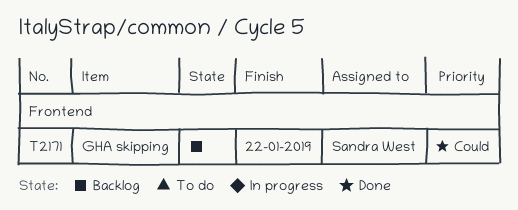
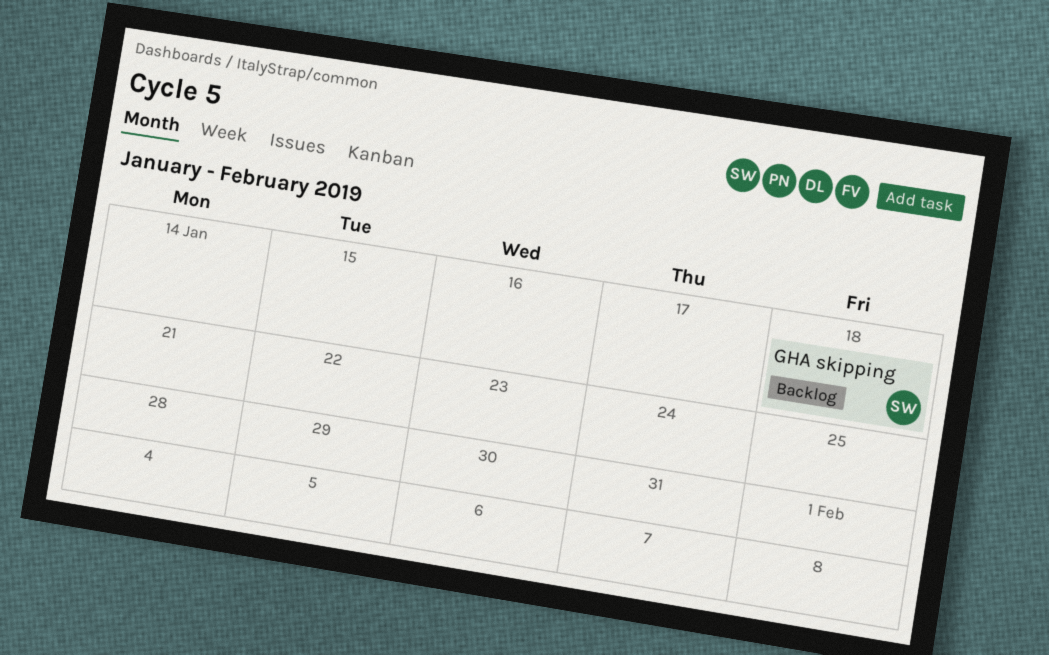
GHA skipping, due: Jan 22 -> Jan 18

